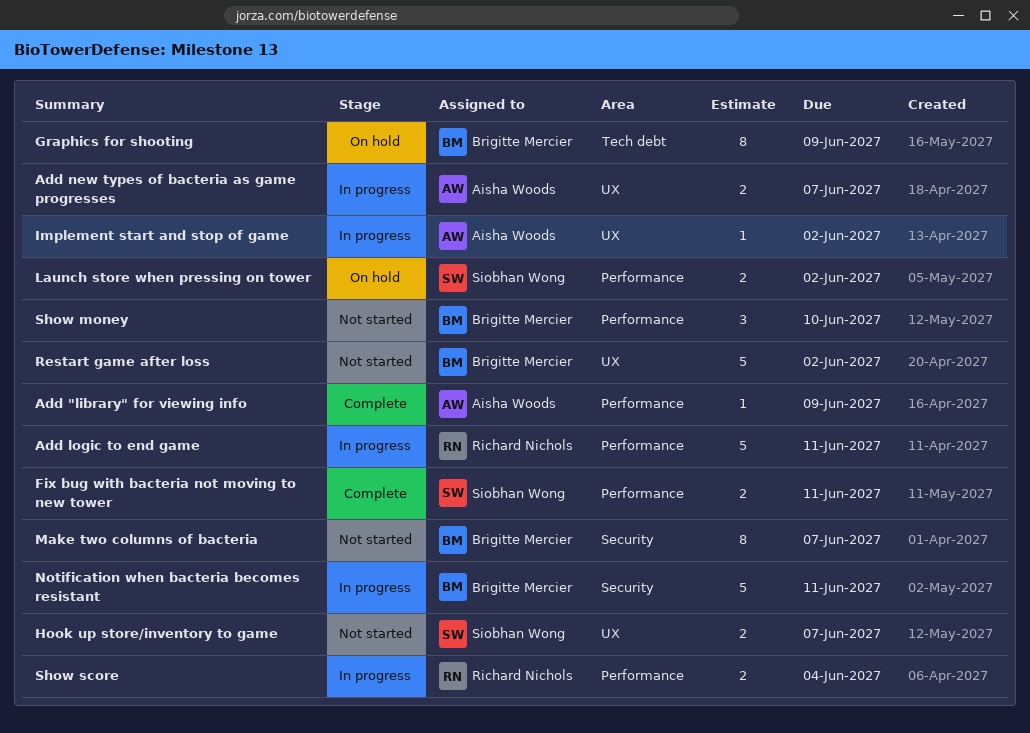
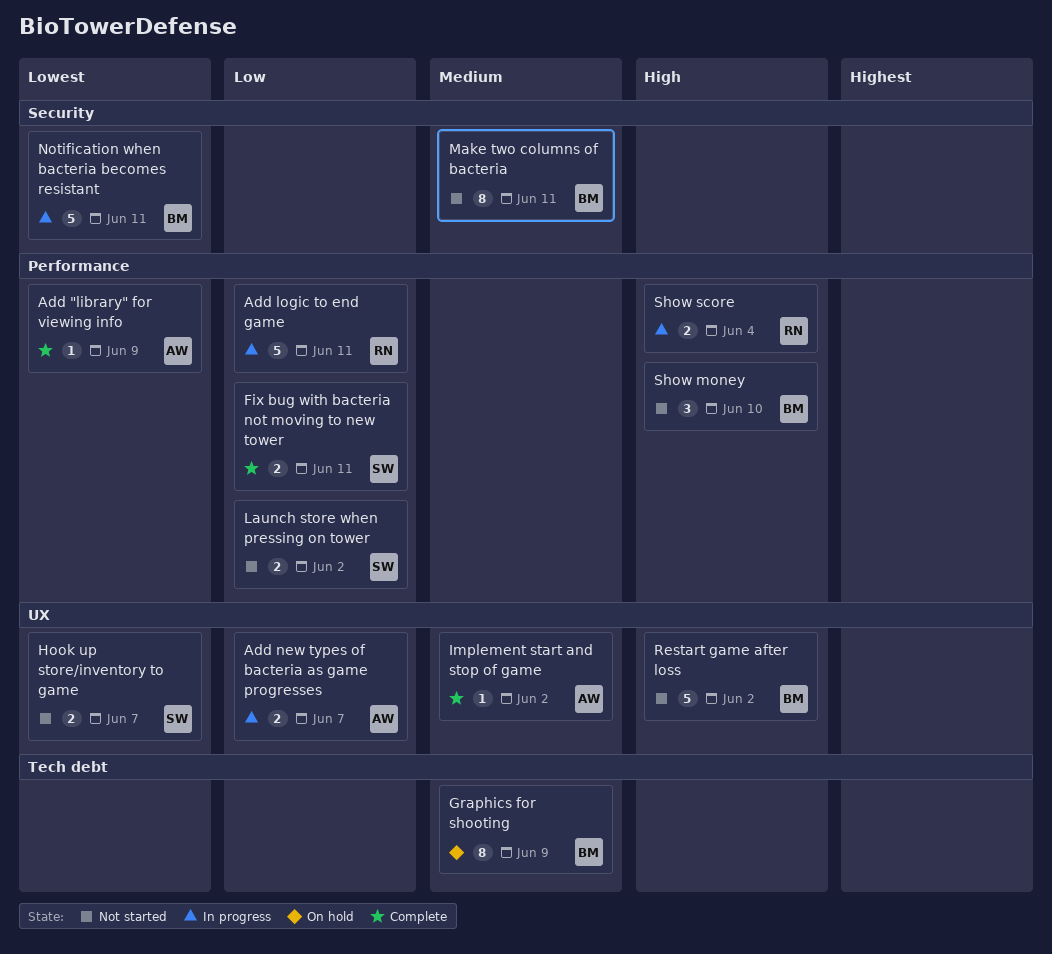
Implement start and stop of game, status: In progress -> Complete
Launch store when pressing on tower, status: On hold -> Not started
Make two columns of bacteria, due: Jun 7 -> Jun 11

